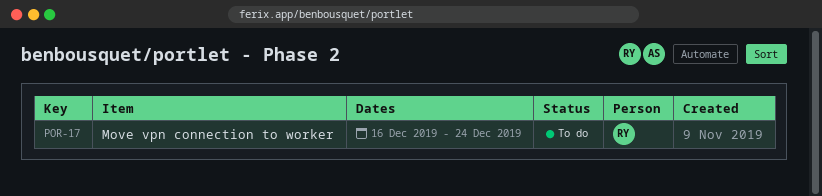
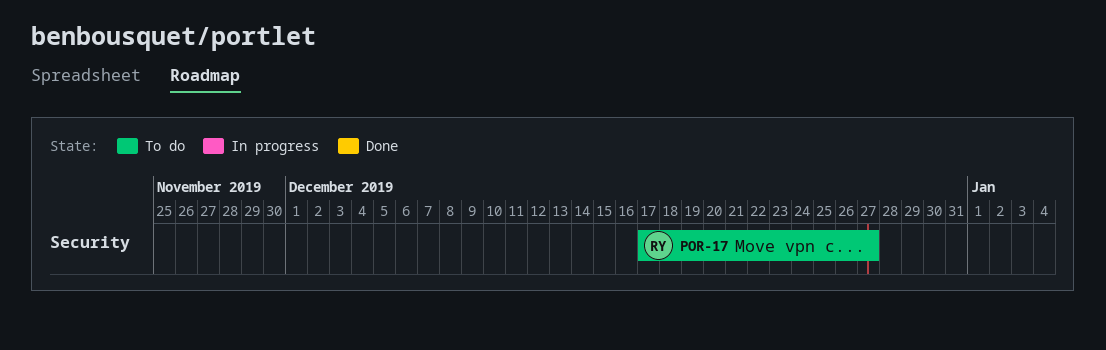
POR-17, start: Dec 16 -> Dec 17
POR-17, due: Dec 24 -> Dec 27

